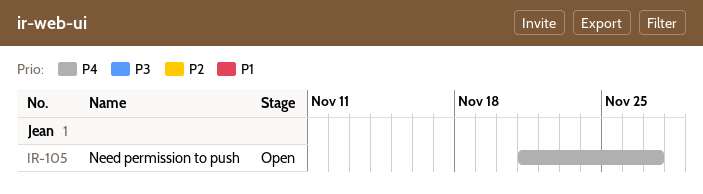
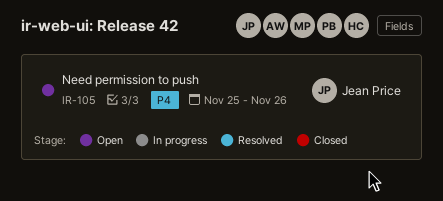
IR-105, start: Nov 21 -> Nov 25
IR-105, due: Nov 27 -> Nov 26

